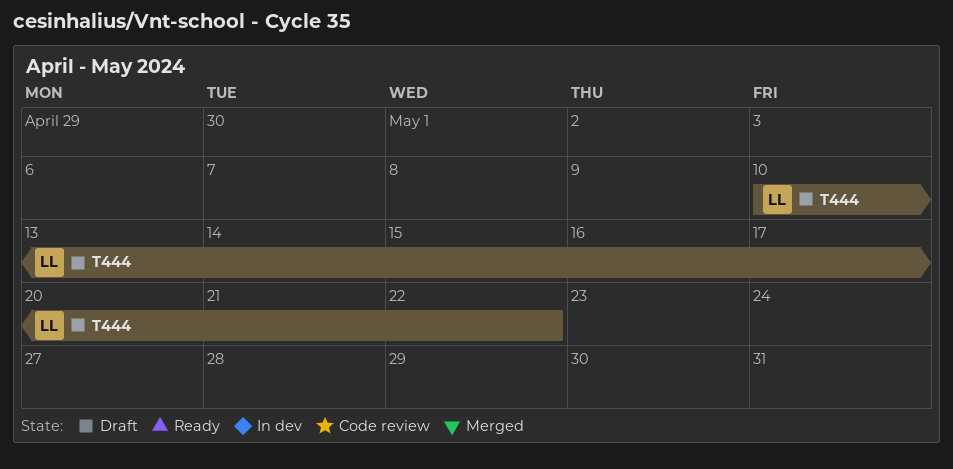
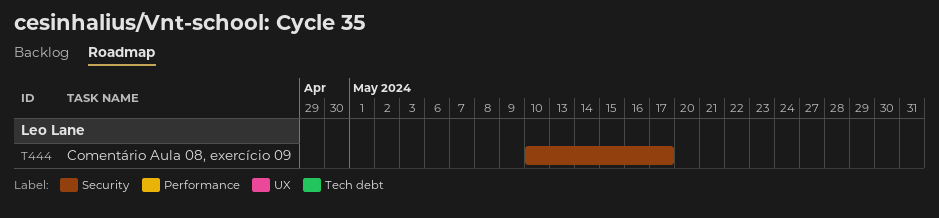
T444, due: May 22 -> May 17

